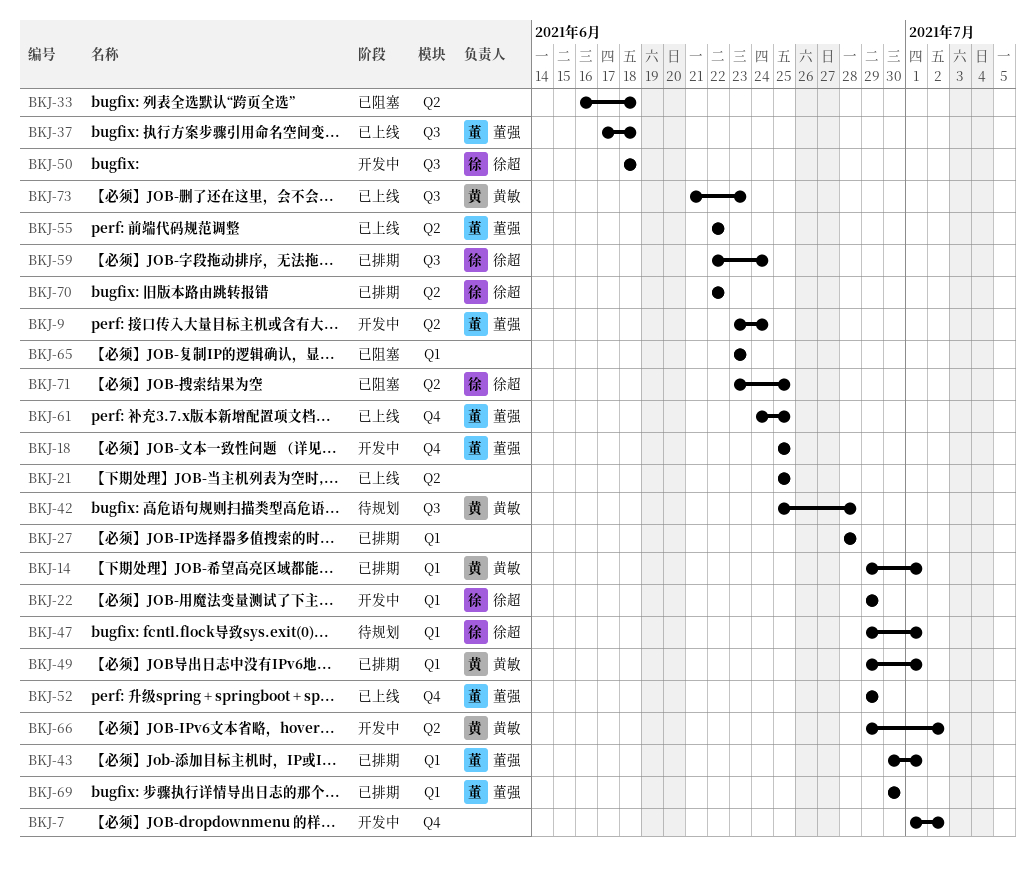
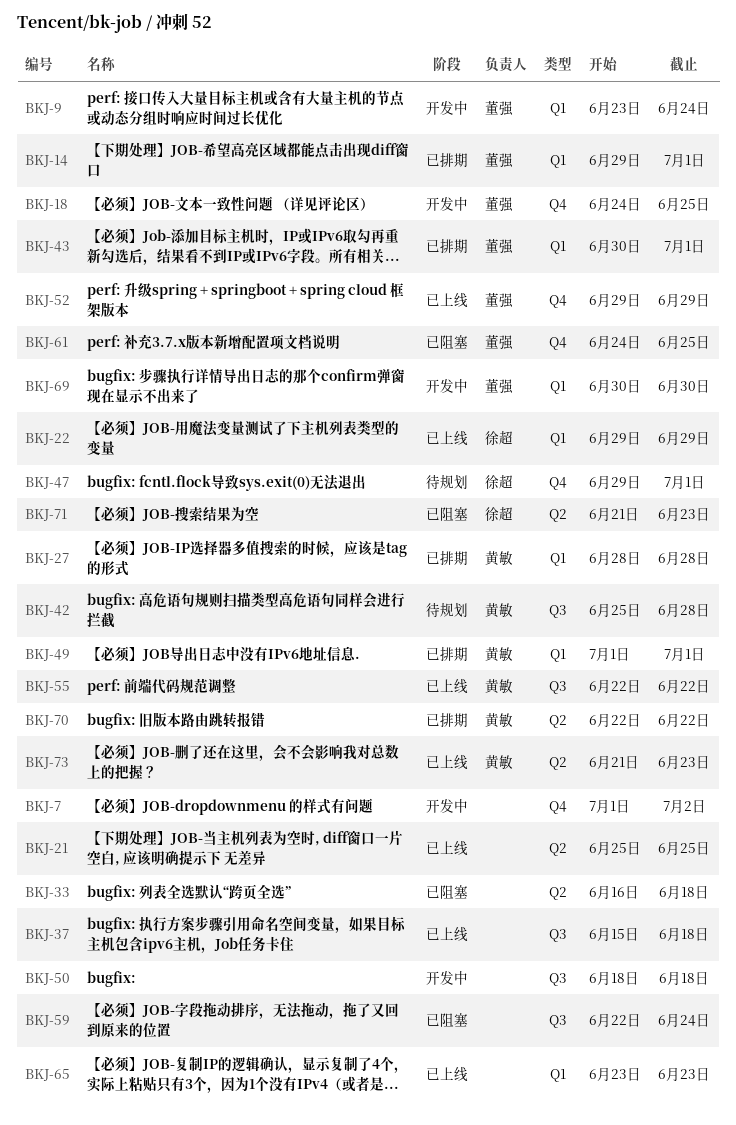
BKJ-9, label: Q2 -> Q1
BKJ-14, owner: 黄敏 -> 董强
BKJ-18, start: Jun 25 -> Jun 24
BKJ-22, status: 开发中 -> 已上线
BKJ-27, owner: none -> 黄敏
BKJ-37, owner: 董强 -> none
BKJ-37, start: Jun 17 -> Jun 15
BKJ-47, label: Q1 -> Q4
BKJ-49, start: Jun 29 -> Jul 1
BKJ-50, owner: 徐超 -> none
BKJ-55, owner: 董强 -> 黄敏
BKJ-55, label: Q2 -> Q3
BKJ-59, status: 已排期 -> 已阻塞
BKJ-59, owner: 徐超 -> none
BKJ-61, status: 已上线 -> 已阻塞
BKJ-65, status: 已阻塞 -> 已上线
BKJ-66: present -> none
BKJ-69, status: 已排期 -> 开发中
BKJ-70, owner: 徐超 -> 黄敏
BKJ-71, start: Jun 23 -> Jun 21
BKJ-71, due: Jun 25 -> Jun 23
BKJ-73, label: Q3 -> Q2

